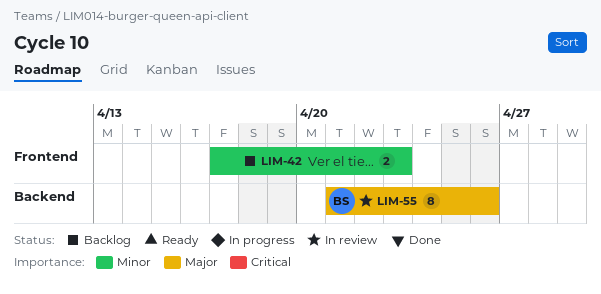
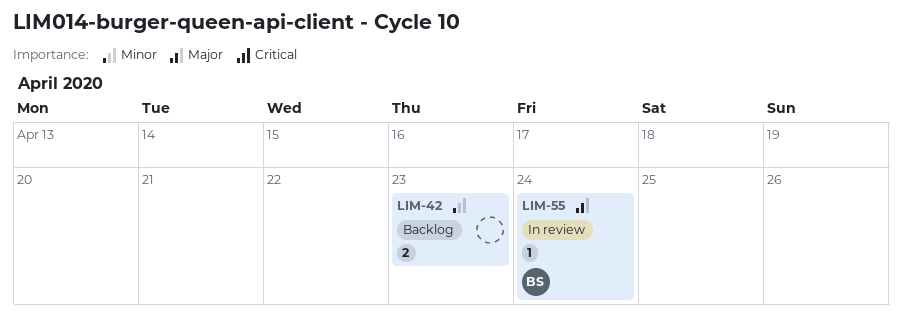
LIM-55, estimate: 8 -> 1
LIM-55, due: Apr 26 -> Apr 24

